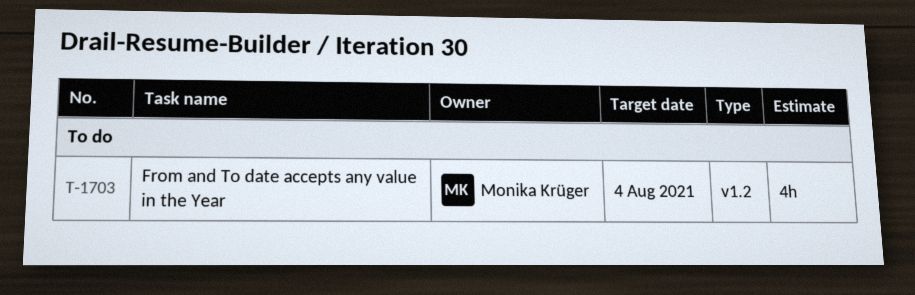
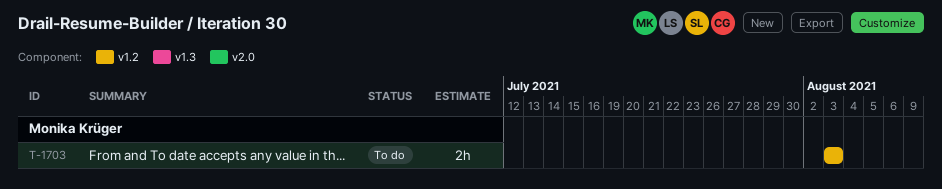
T-1703, estimate: 4h -> 2h
T-1703, due: Aug 4 -> Aug 3

